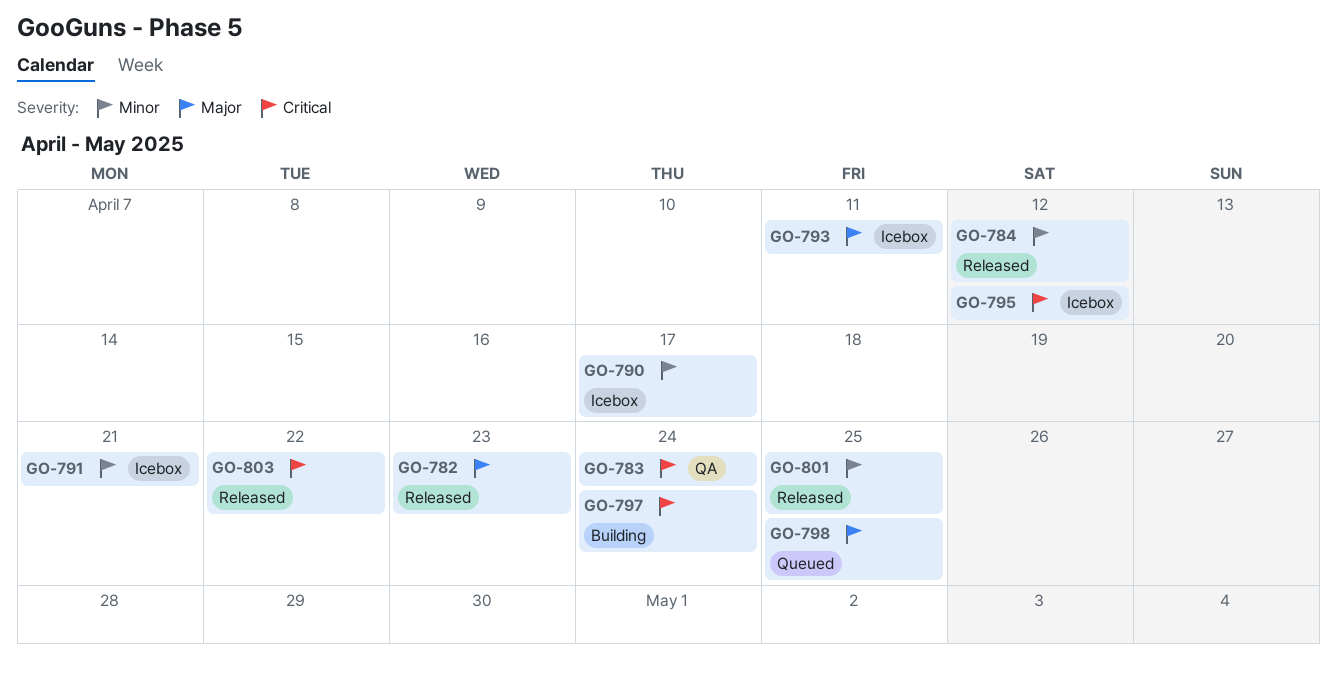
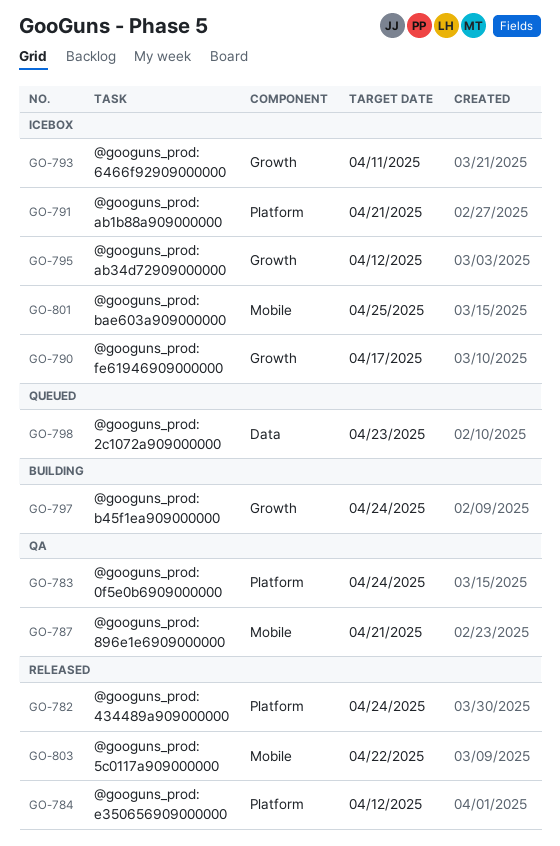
GO-782, due: Apr 23 -> Apr 24
GO-787: none -> present
GO-798, due: Apr 25 -> Apr 23
GO-801, status: Released -> Icebox

